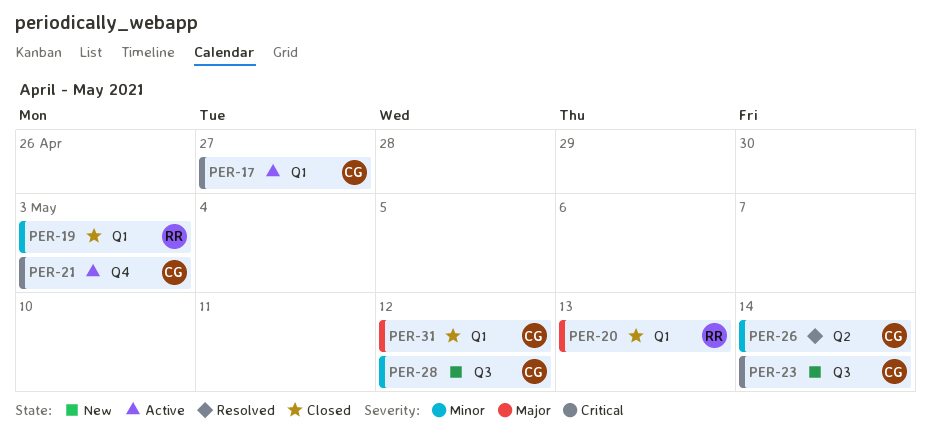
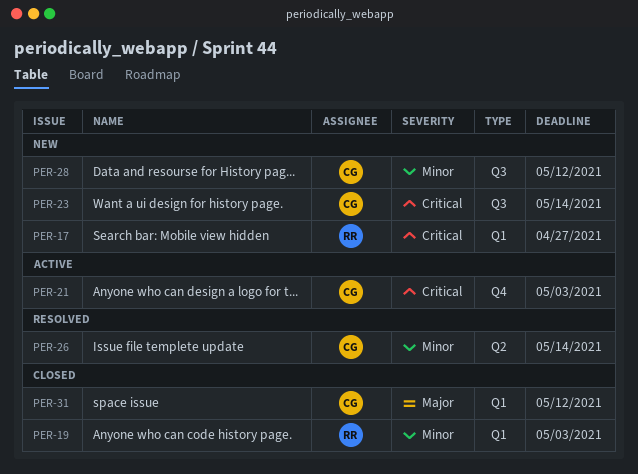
PER-17, status: Active -> New
PER-17, owner: CG -> RR
PER-20: present -> none

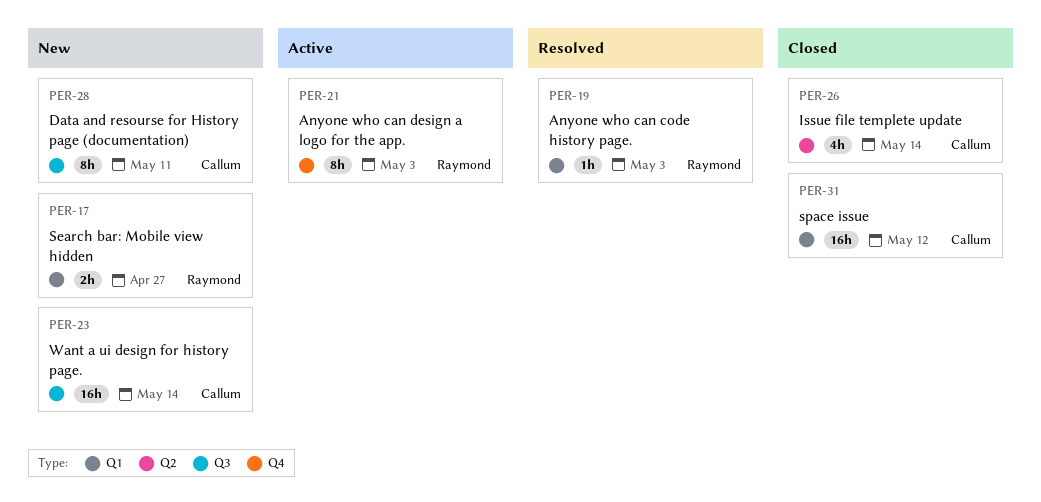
PER-19, status: Closed -> Resolved
PER-21, owner: Callum -> Raymond
PER-26, status: Resolved -> Closed
PER-28, due: May 12 -> May 11

